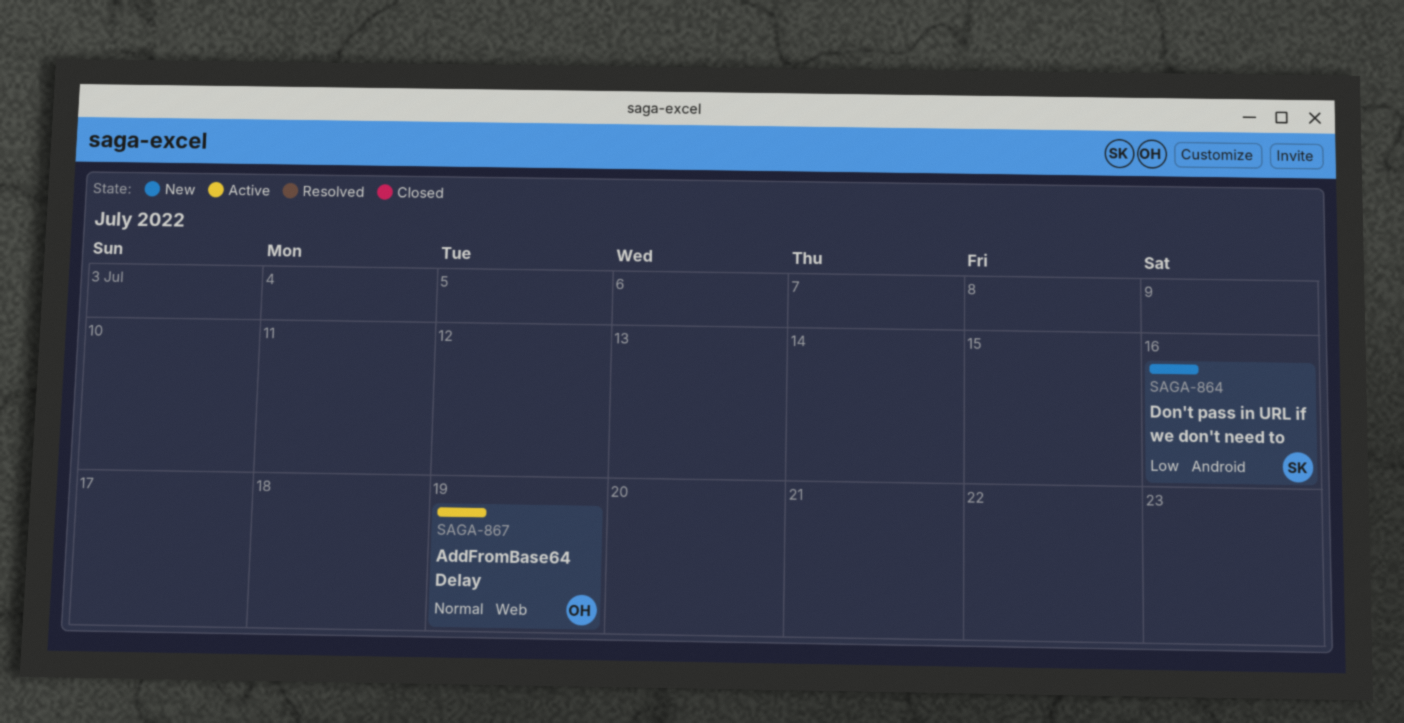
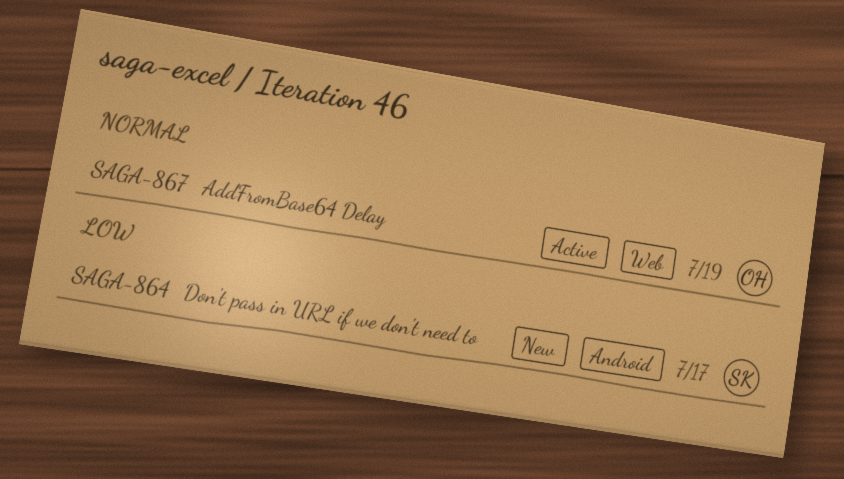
SAGA-864, due: Jul 16 -> Jul 17

